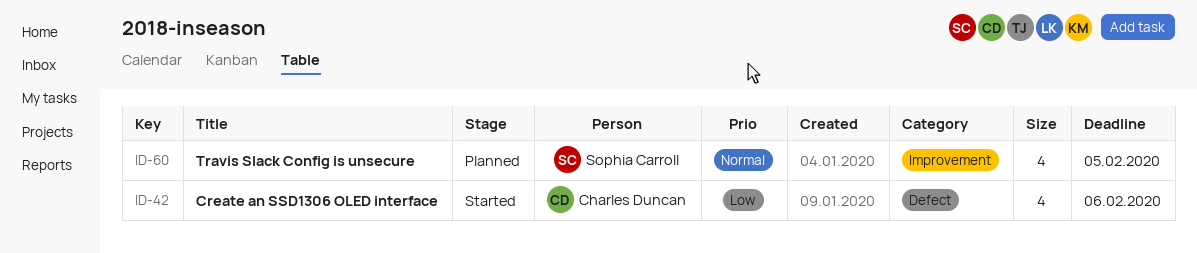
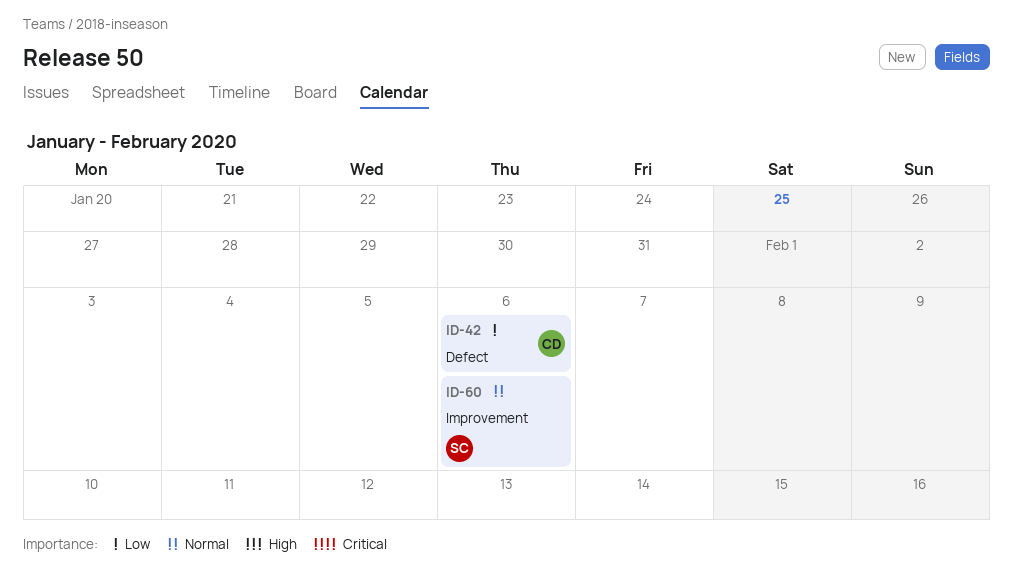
ID-60, due: Feb 5 -> Feb 6

